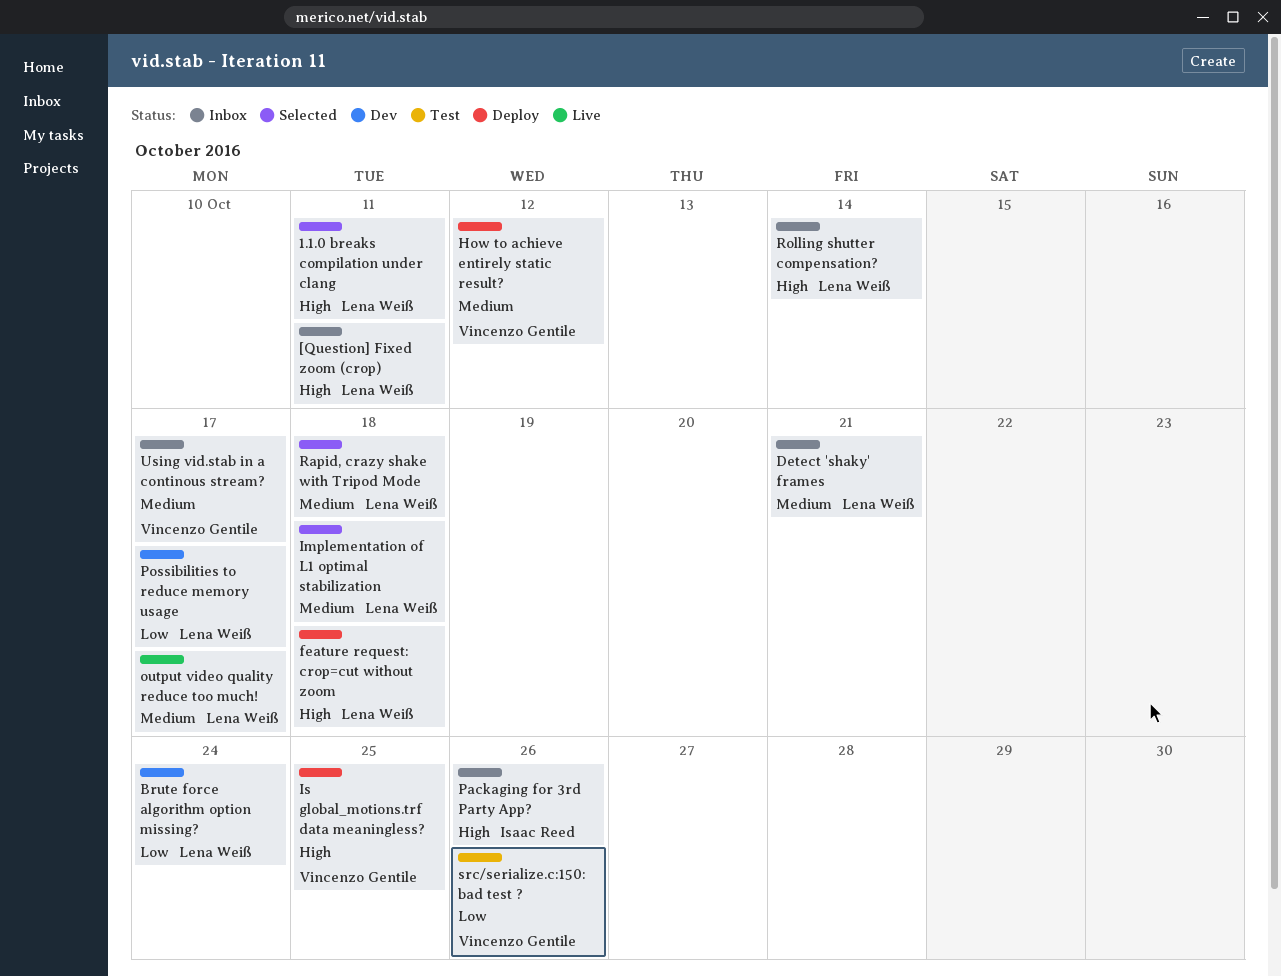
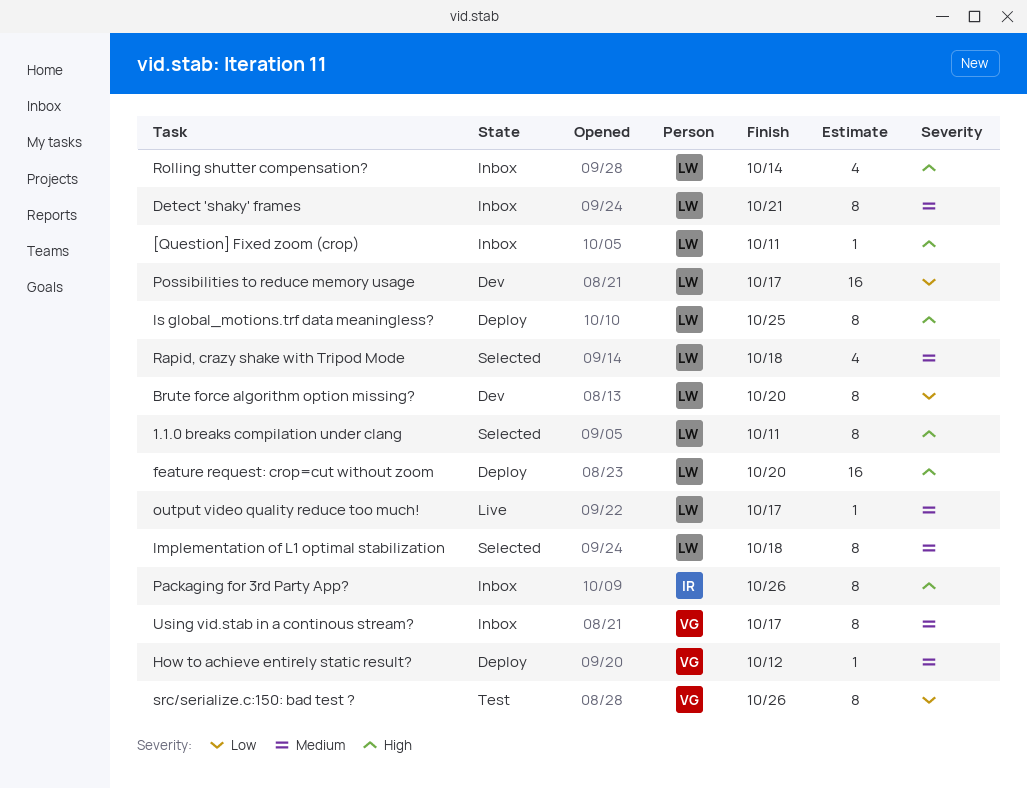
Brute force algorithm option missing?, due: Oct 24 -> Oct 20
feature request: crop=cut without zoom, due: Oct 18 -> Oct 20
Is global_motions.trf data meaningless?, owner: Vincenzo Gentile -> Lena Weiß

